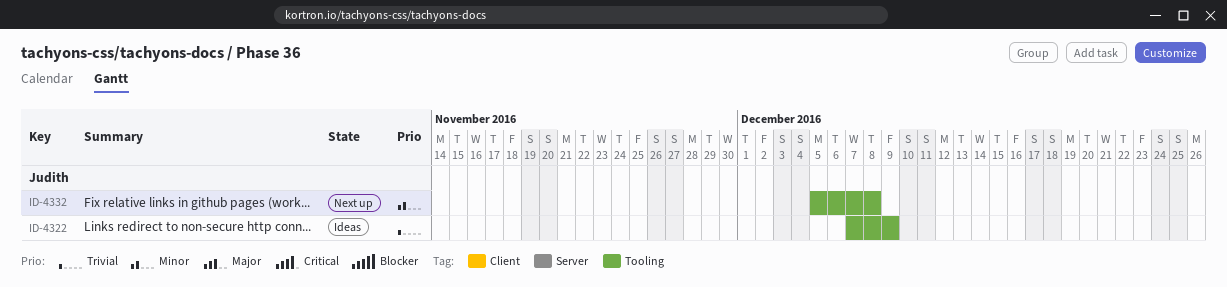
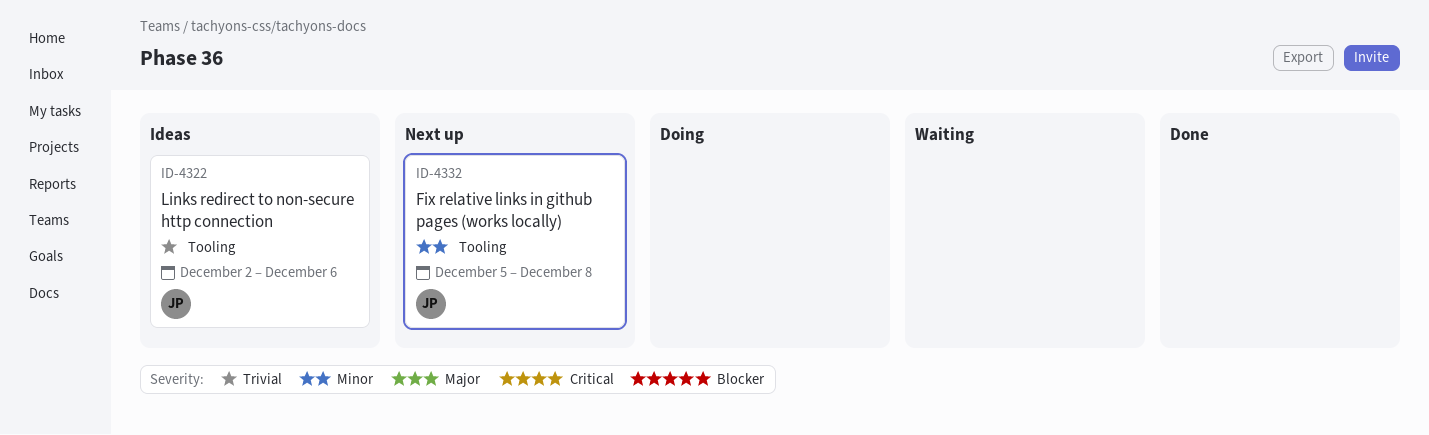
ID-4322, start: Dec 7 -> Dec 2
ID-4322, due: Dec 9 -> Dec 6

